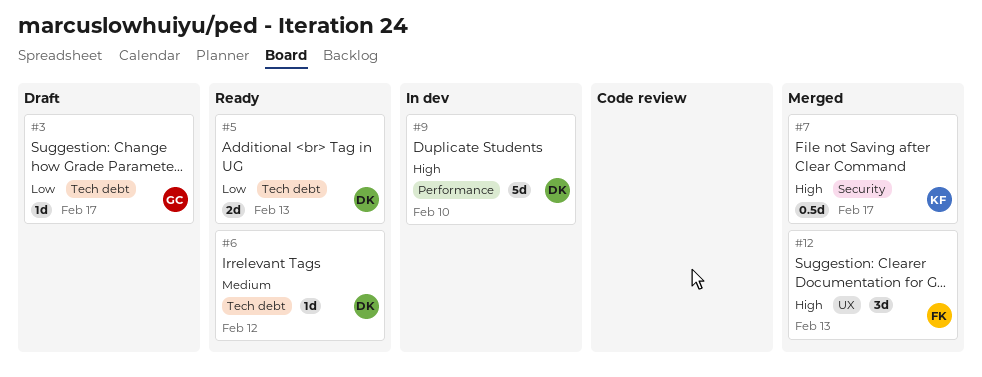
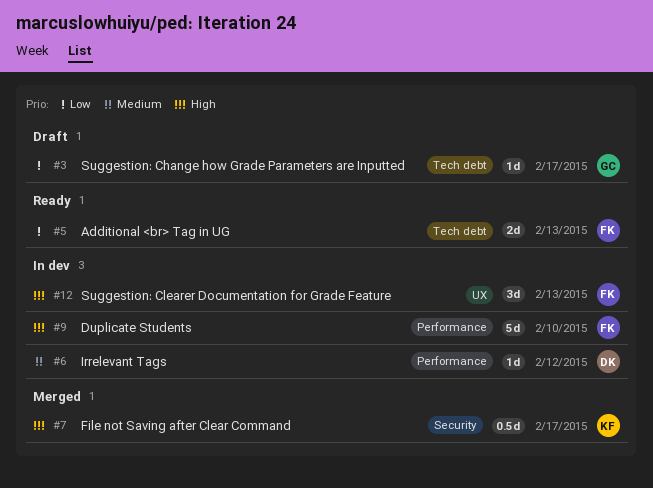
#5, owner: DK -> FK
#6, status: Ready -> In dev
#6, label: Tech debt -> Performance
#9, owner: DK -> FK
#12, status: Merged -> In dev

